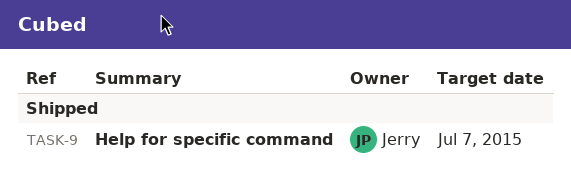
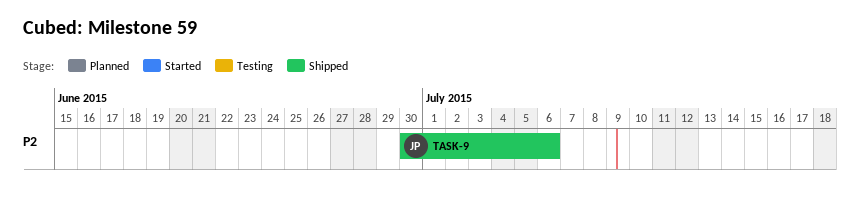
TASK-9, due: Jul 7 -> Jul 6

